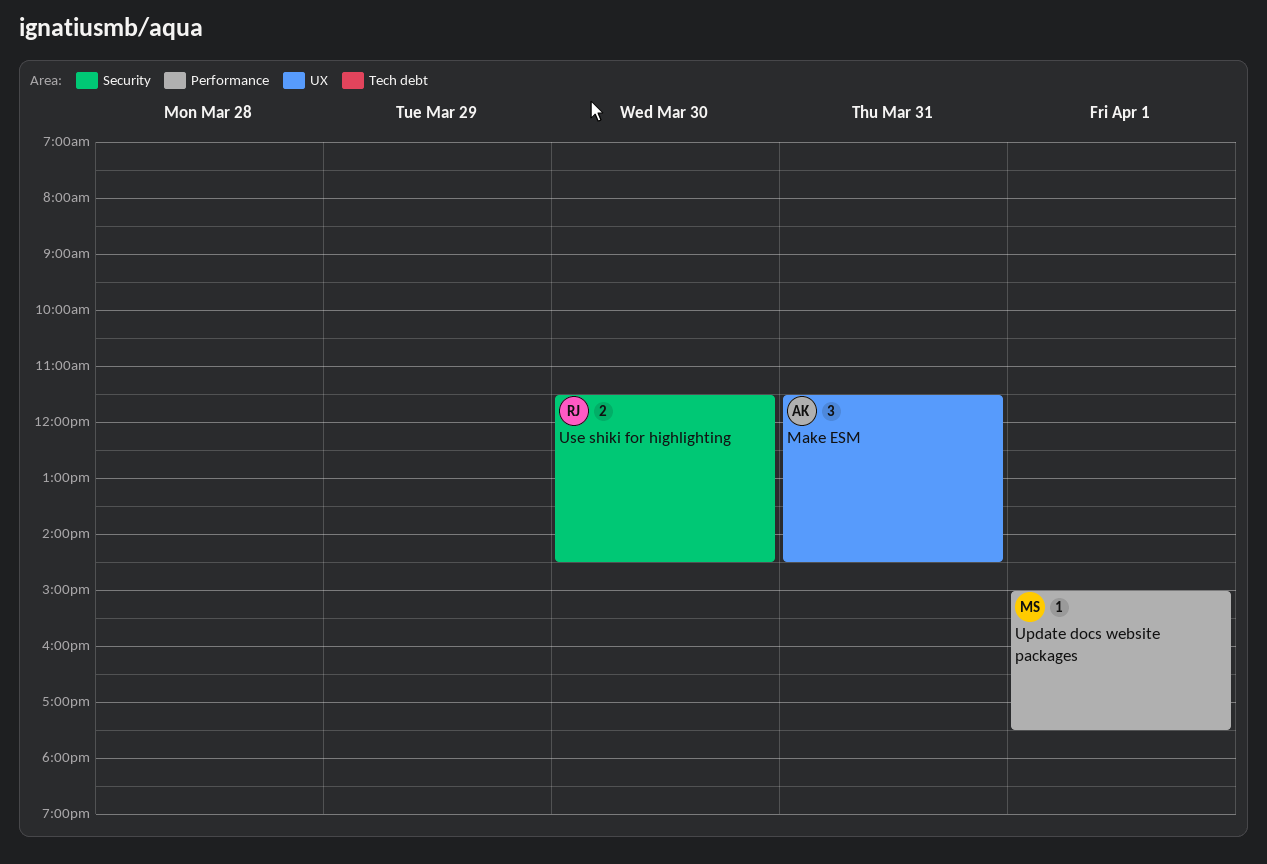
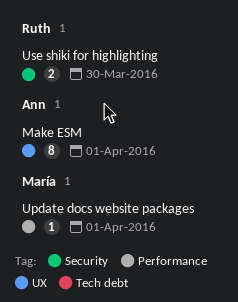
Make ESM, estimate: 3 -> 8
Make ESM, day: Mar 31 -> Apr 1

